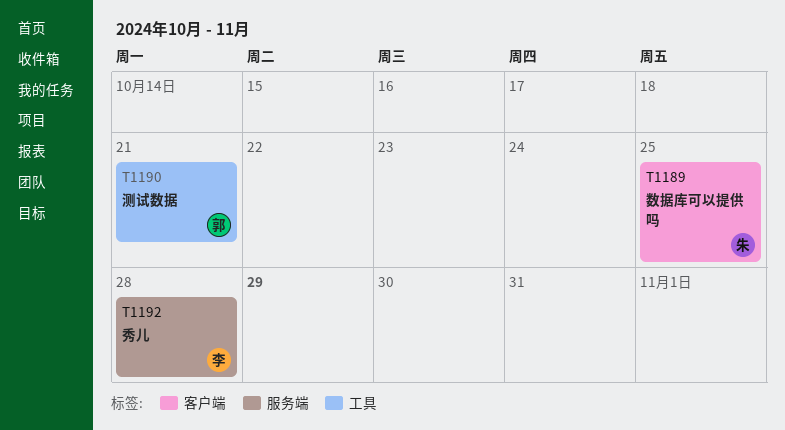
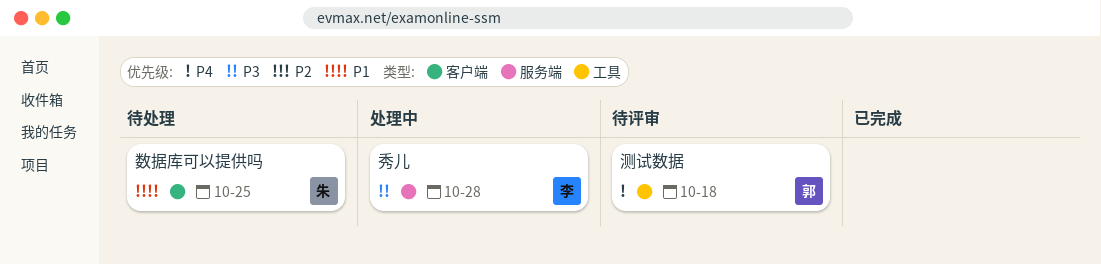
测试数据, due: Oct 21 -> Oct 18

